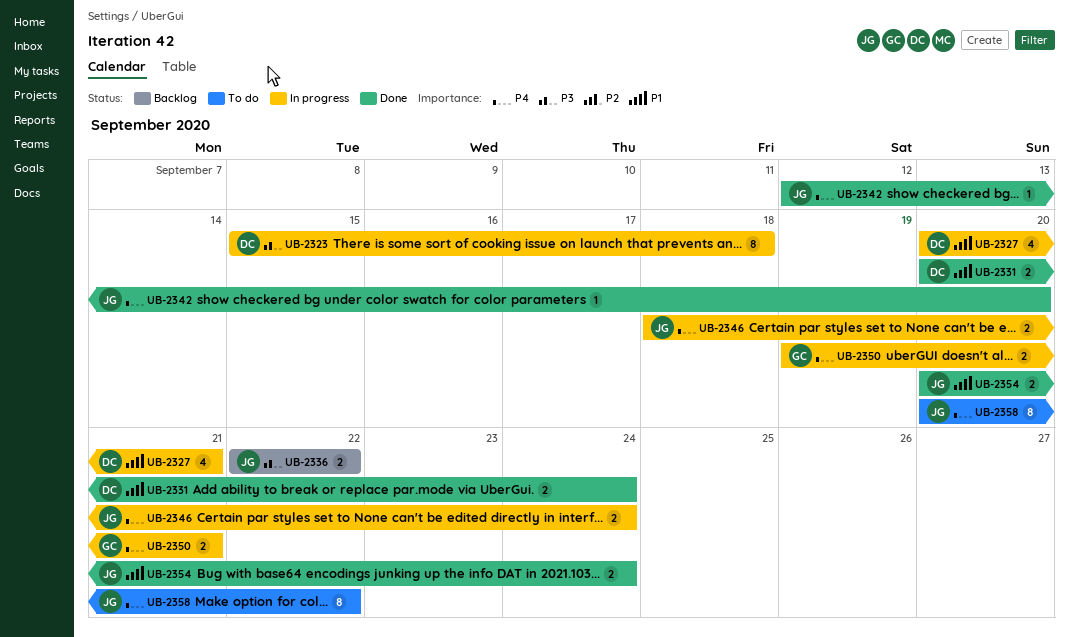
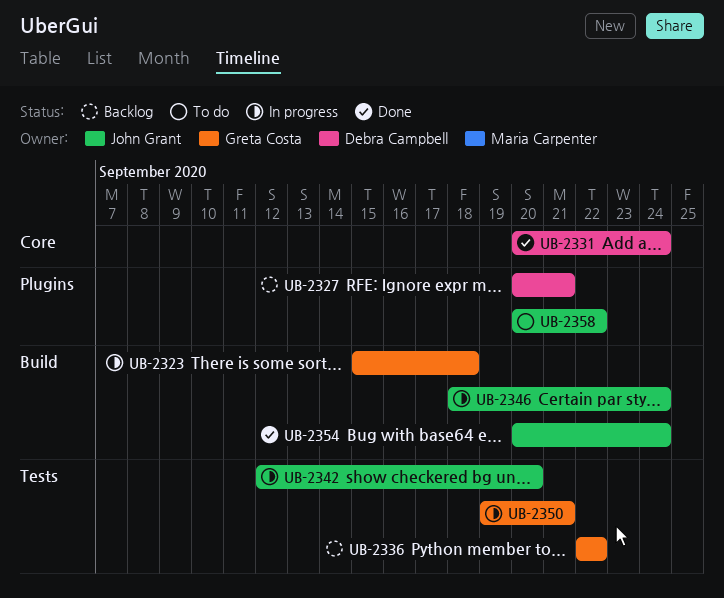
UB-2323, owner: Debra Campbell -> Greta Costa
UB-2327, status: In progress -> Backlog
UB-2336, owner: John Grant -> Greta Costa
UB-2342, status: Done -> In progress

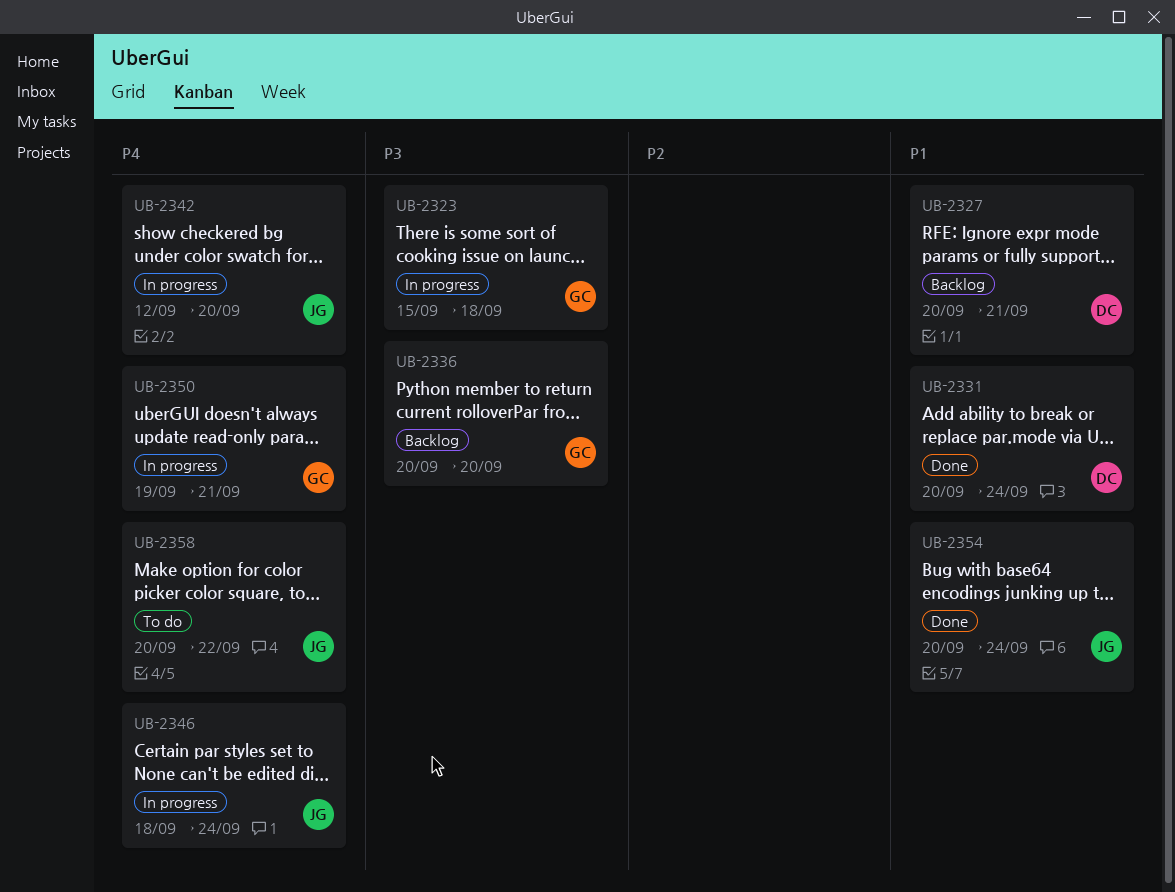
UB-2336, start: Sep 22 -> Sep 20
UB-2336, due: Sep 22 -> Sep 20

